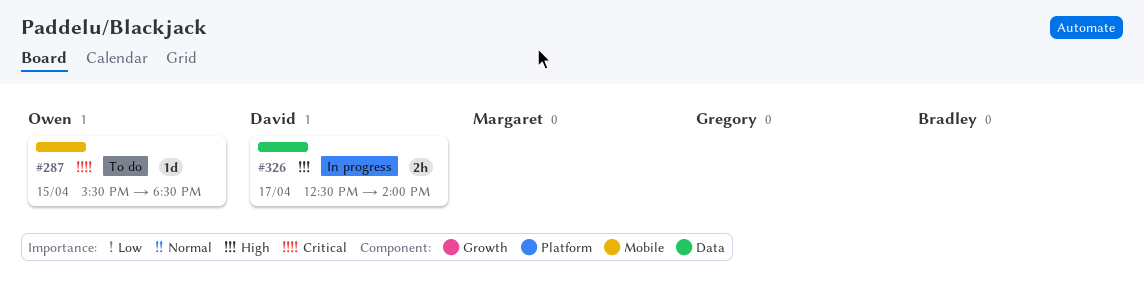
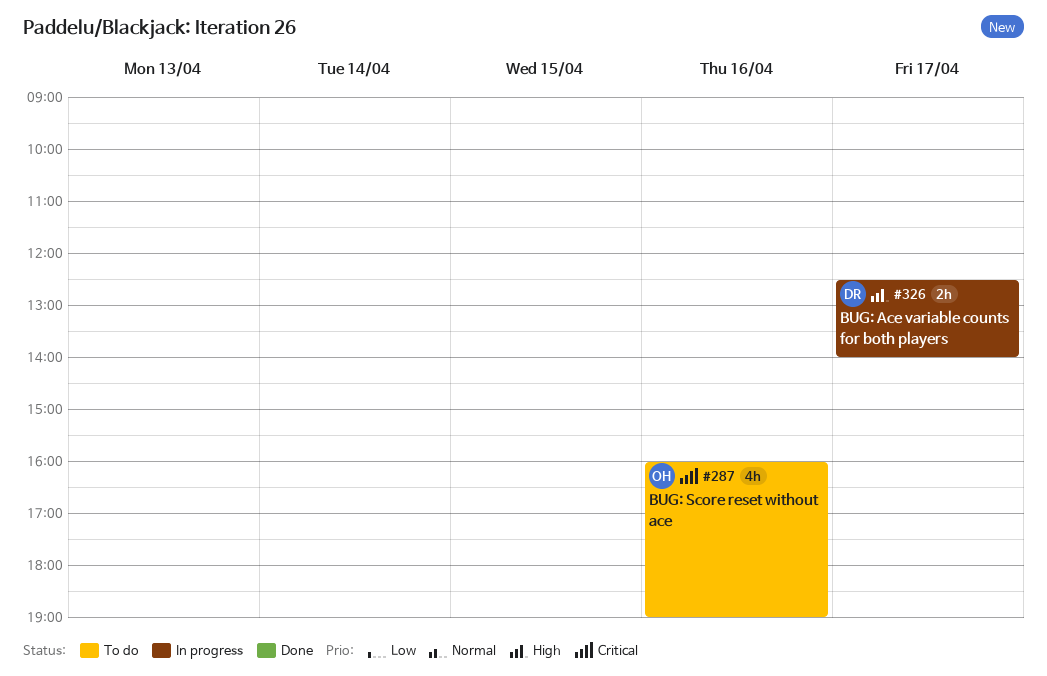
#287, estimate: 1d -> 4h
#287, day: Apr 15 -> Apr 16
#287, begins: 15:30 -> 16:00
#287, ends: 18:30 -> 19:00

